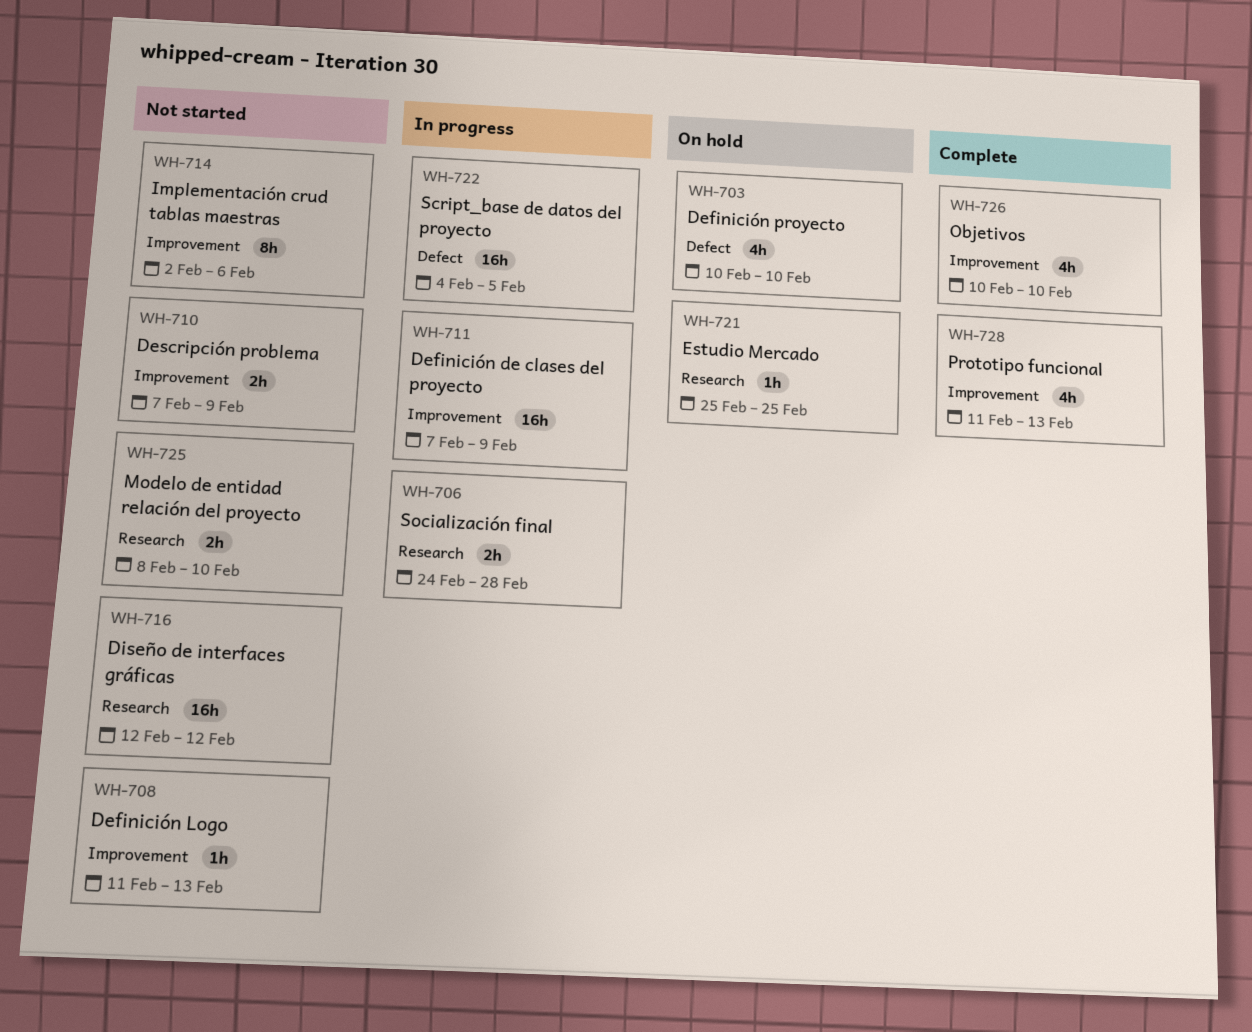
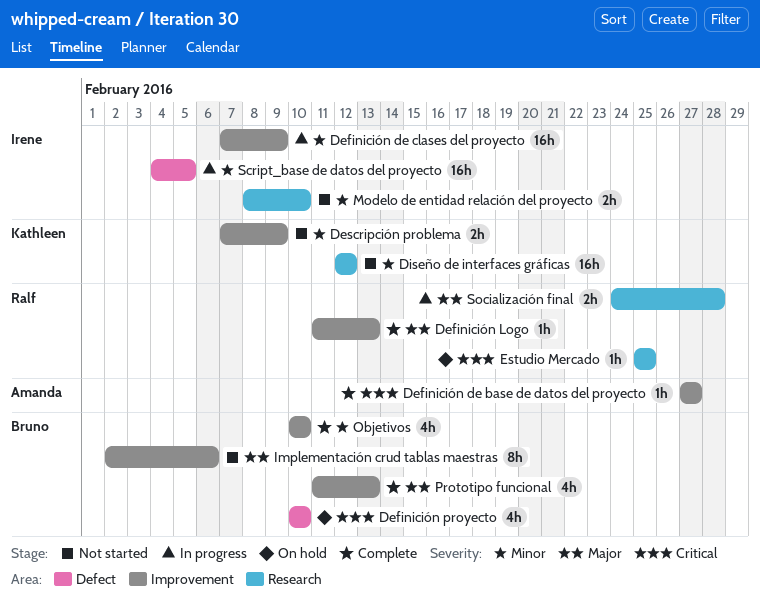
Definición de base de datos del proyecto: none -> present
Definición Logo, status: Not started -> Complete

